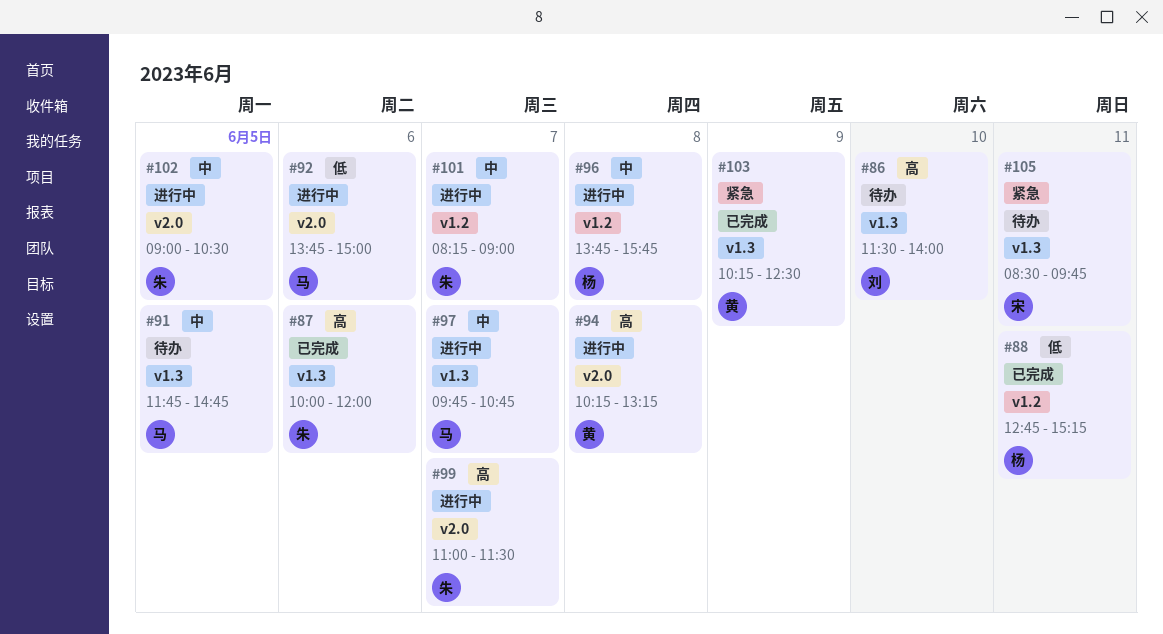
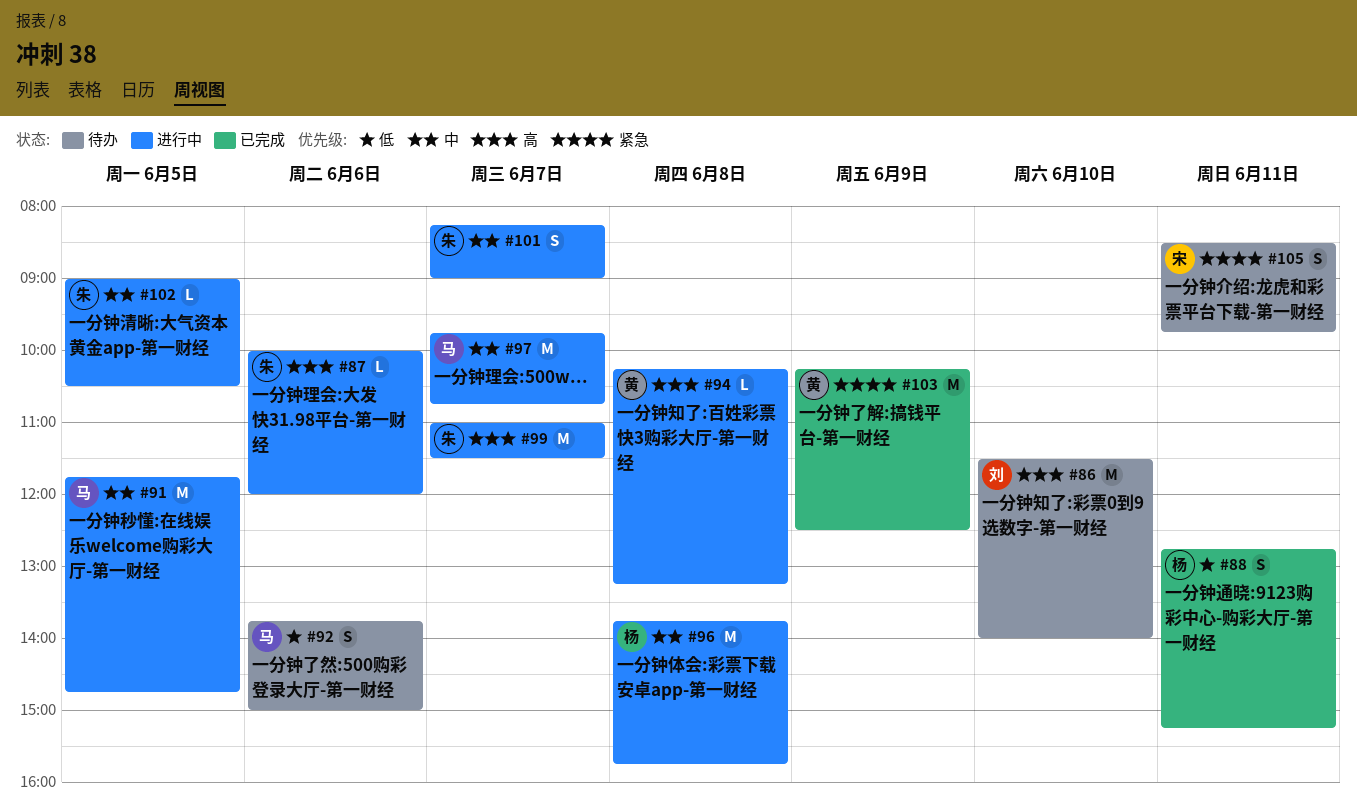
#87, status: 已完成 -> 进行中
#91, status: 待办 -> 进行中
#92, status: 进行中 -> 待办

